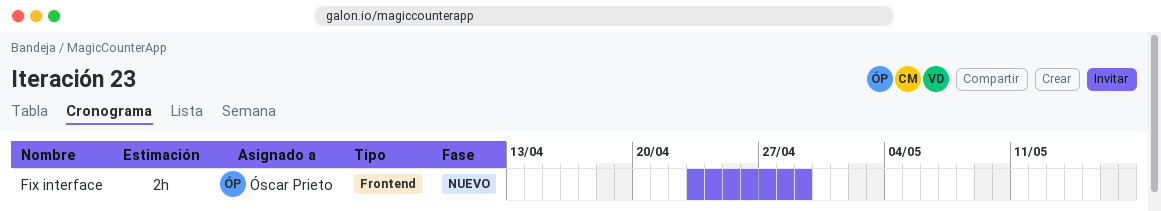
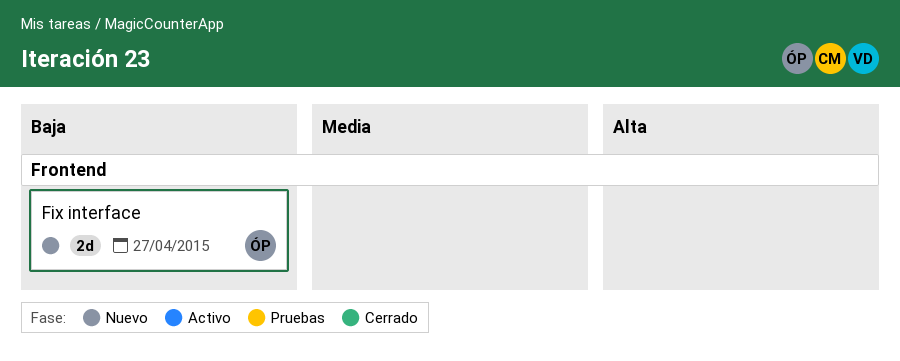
Fix interface, estimate: 2h -> 2d
Fix interface, due: Apr 29 -> Apr 27

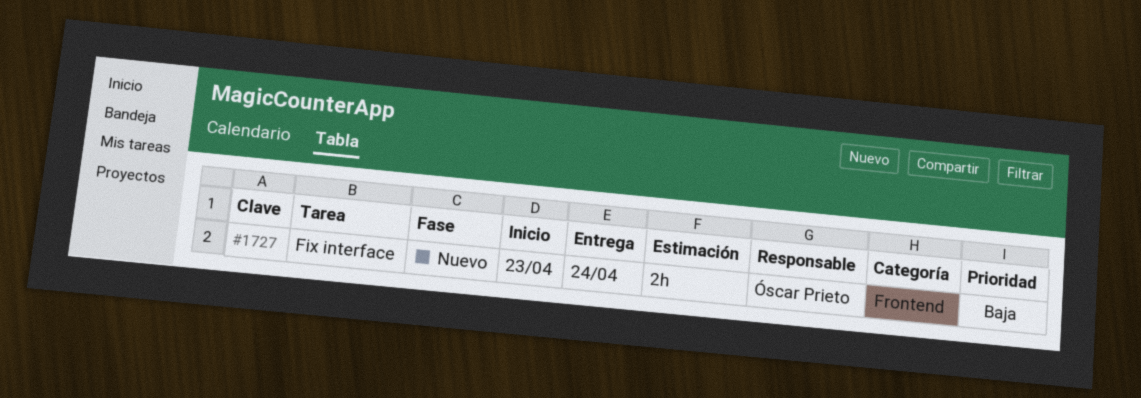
Fix interface, estimate: 2d -> 2h
Fix interface, due: Apr 27 -> Apr 24

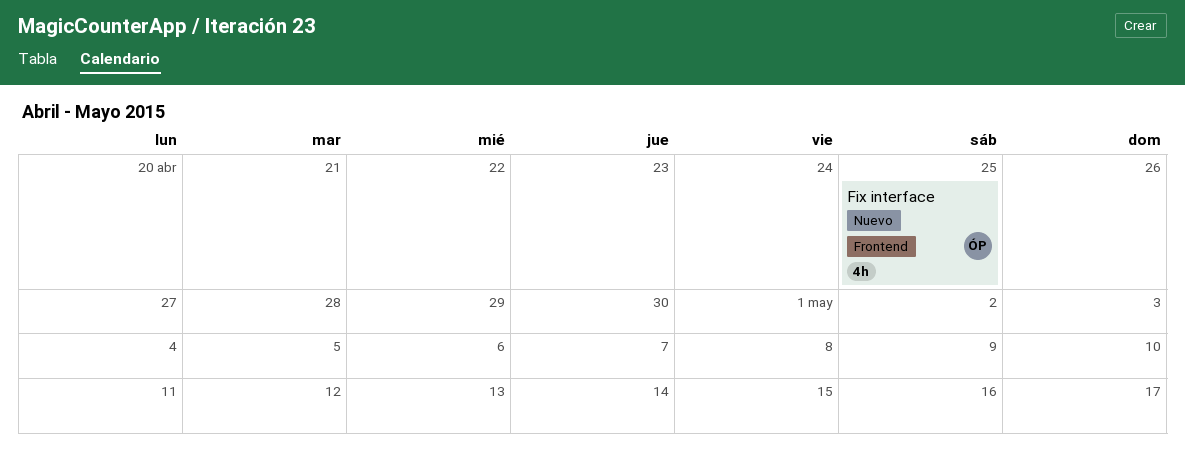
Fix interface, estimate: 2h -> 4h
Fix interface, due: Apr 24 -> Apr 25

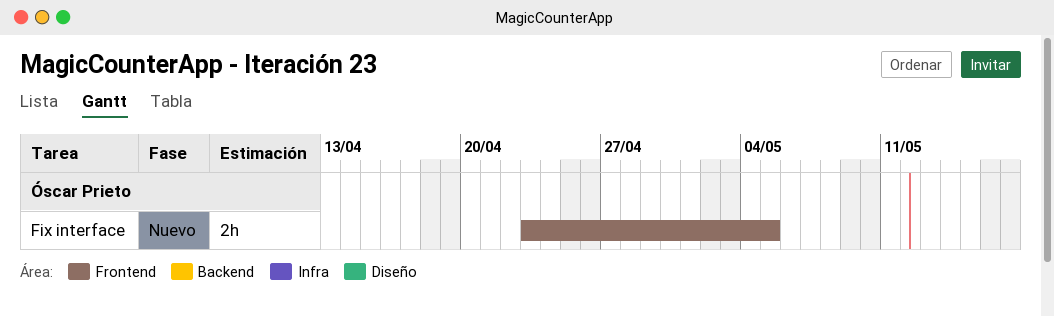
Fix interface, estimate: 4h -> 2h
Fix interface, due: Apr 25 -> May 5

